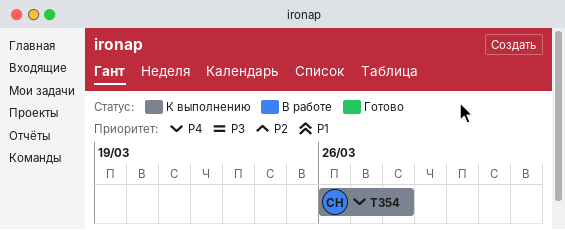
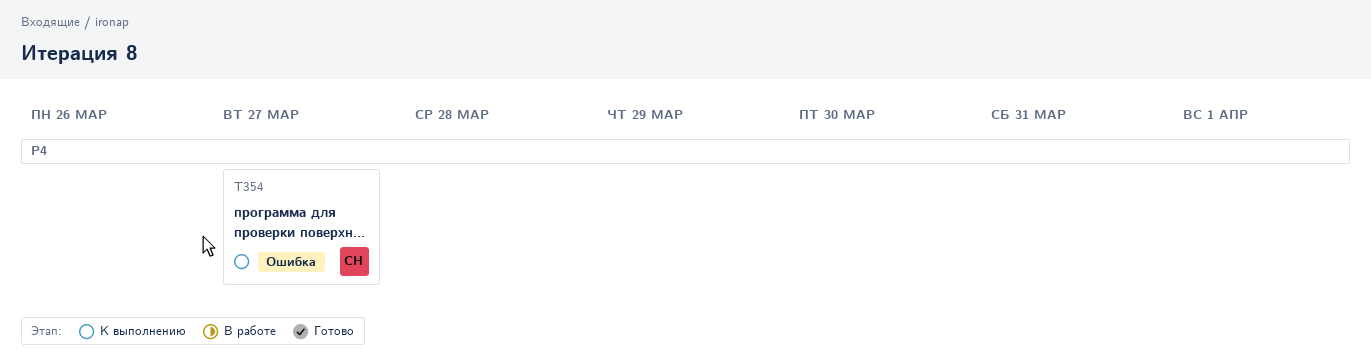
T354, due: Mar 28 -> Mar 27

